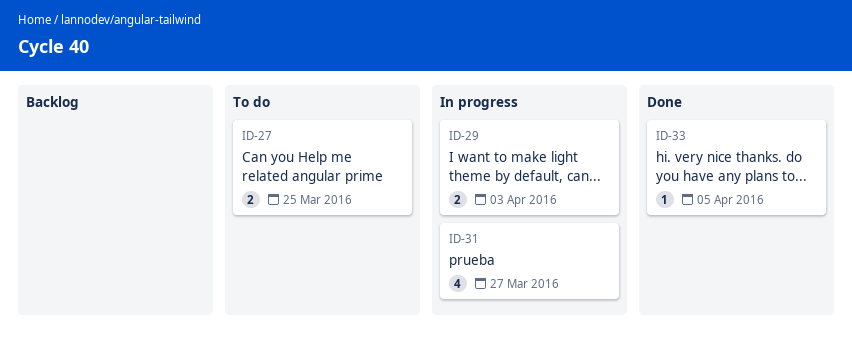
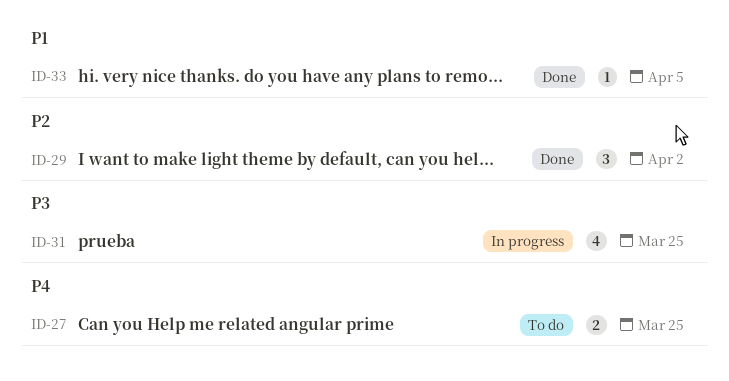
ID-29, status: In progress -> Done
ID-29, estimate: 2 -> 3
ID-29, due: Apr 3 -> Apr 2
ID-31, due: Mar 27 -> Mar 25

